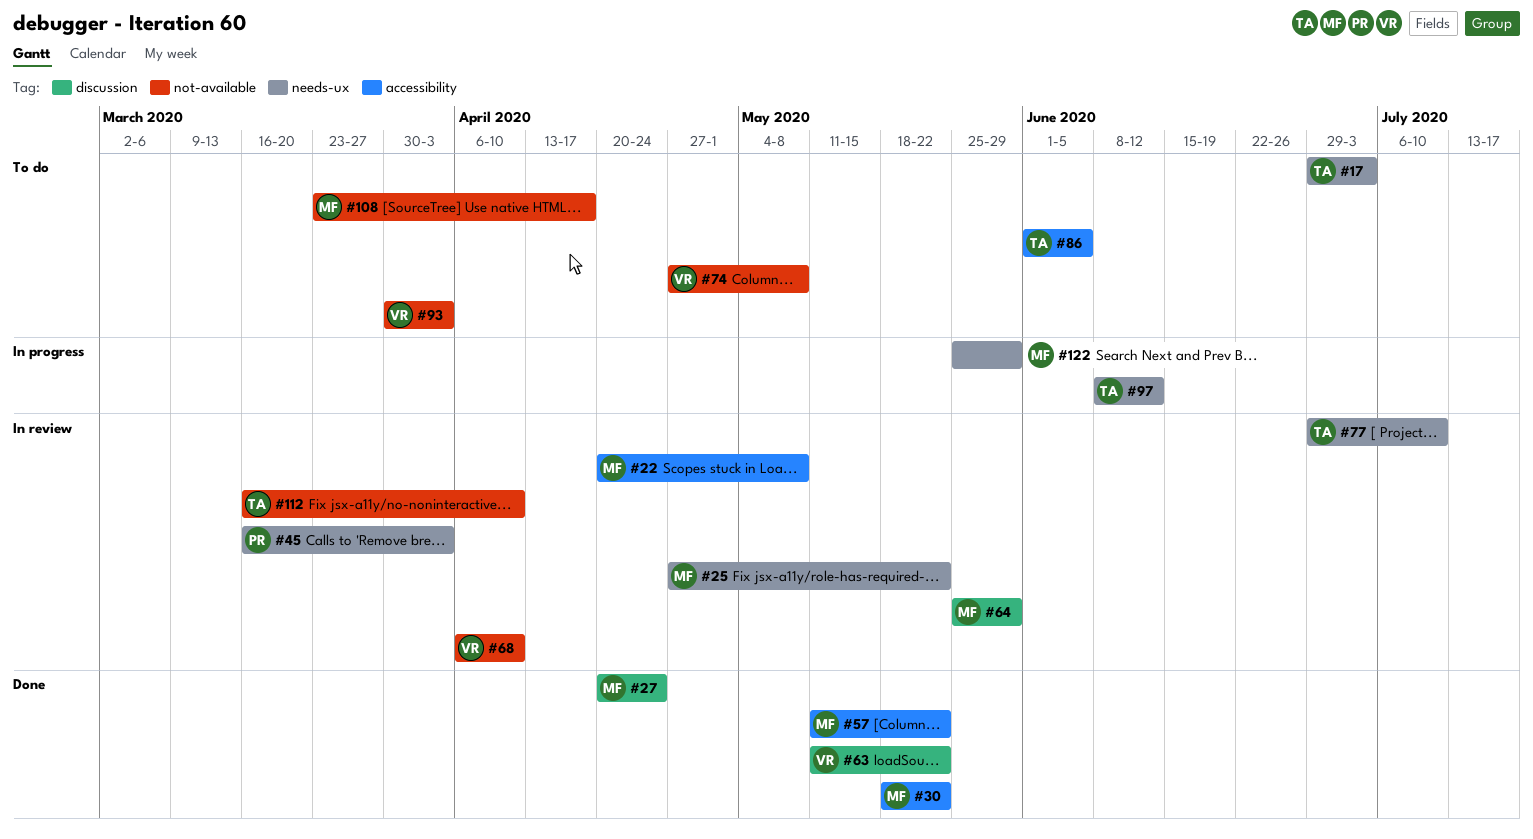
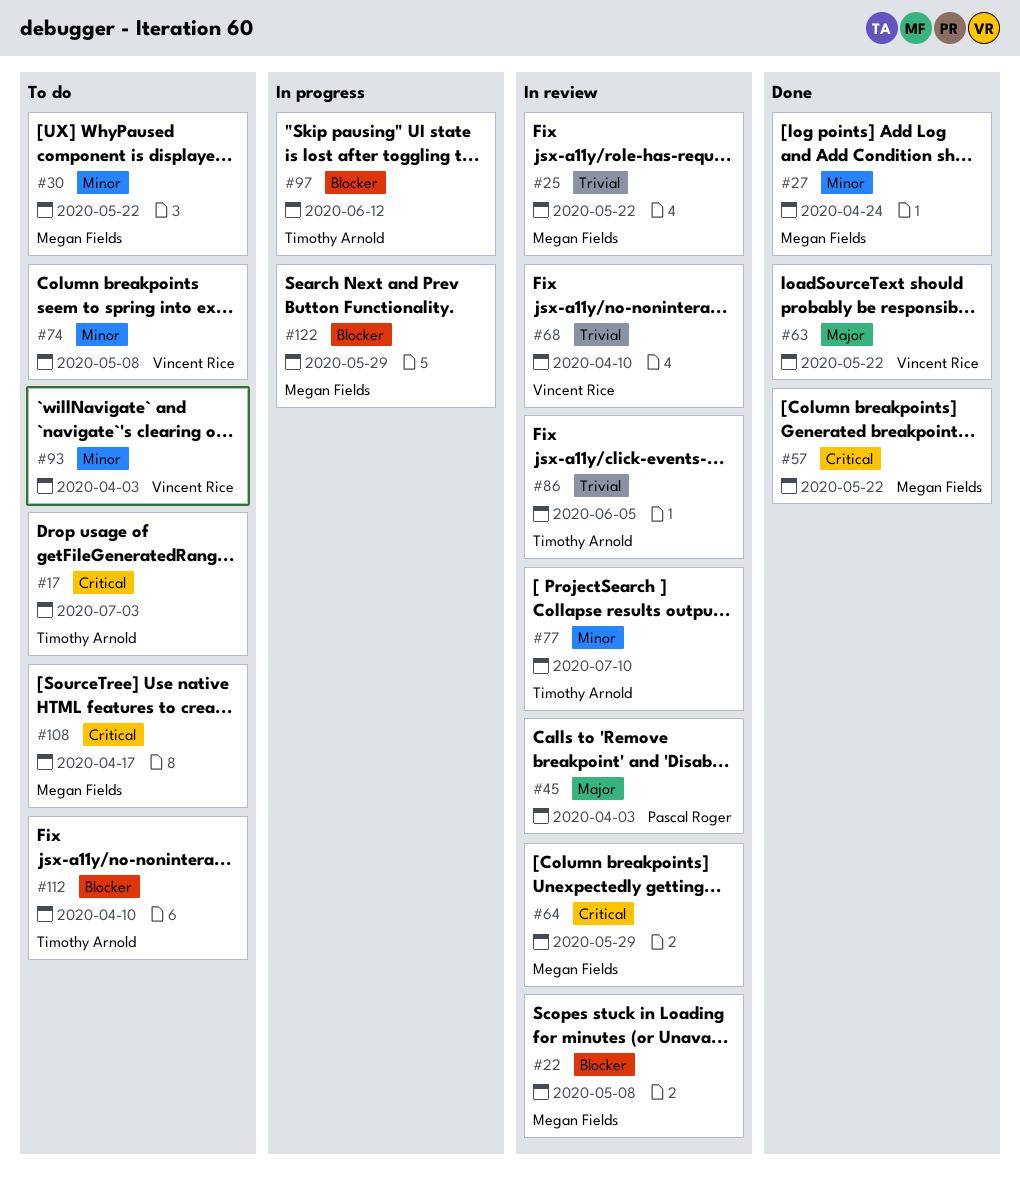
#30, status: Done -> To do
#86, status: To do -> In review
#112, status: In review -> To do

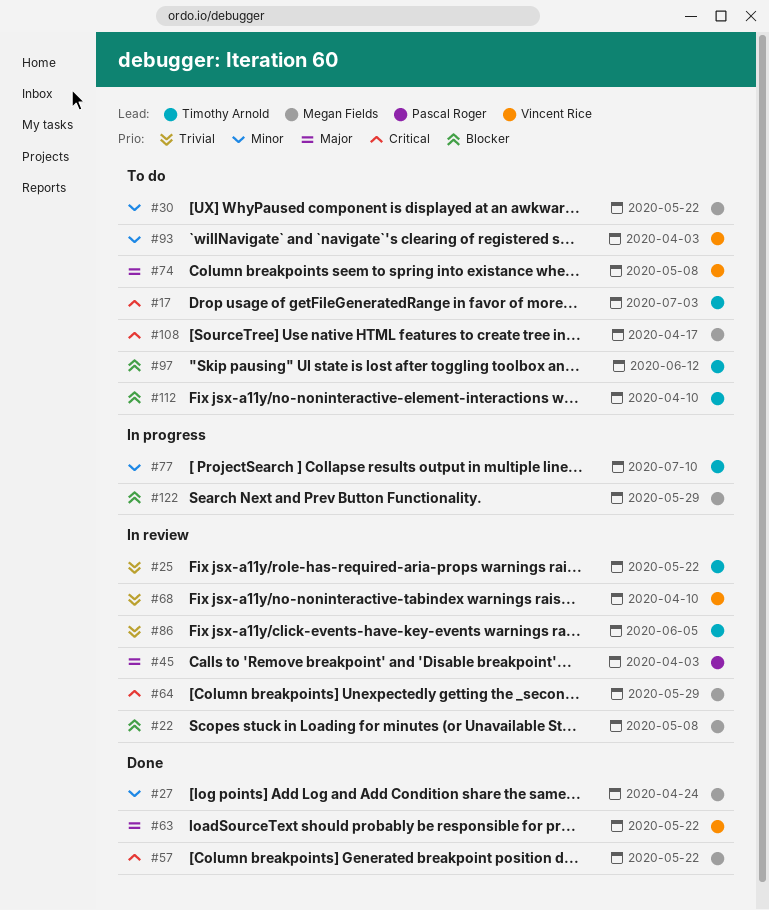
#25, owner: Megan Fields -> Timothy Arnold
#74, priority: Minor -> Major
#77, status: In review -> In progress
#97, status: In progress -> To do

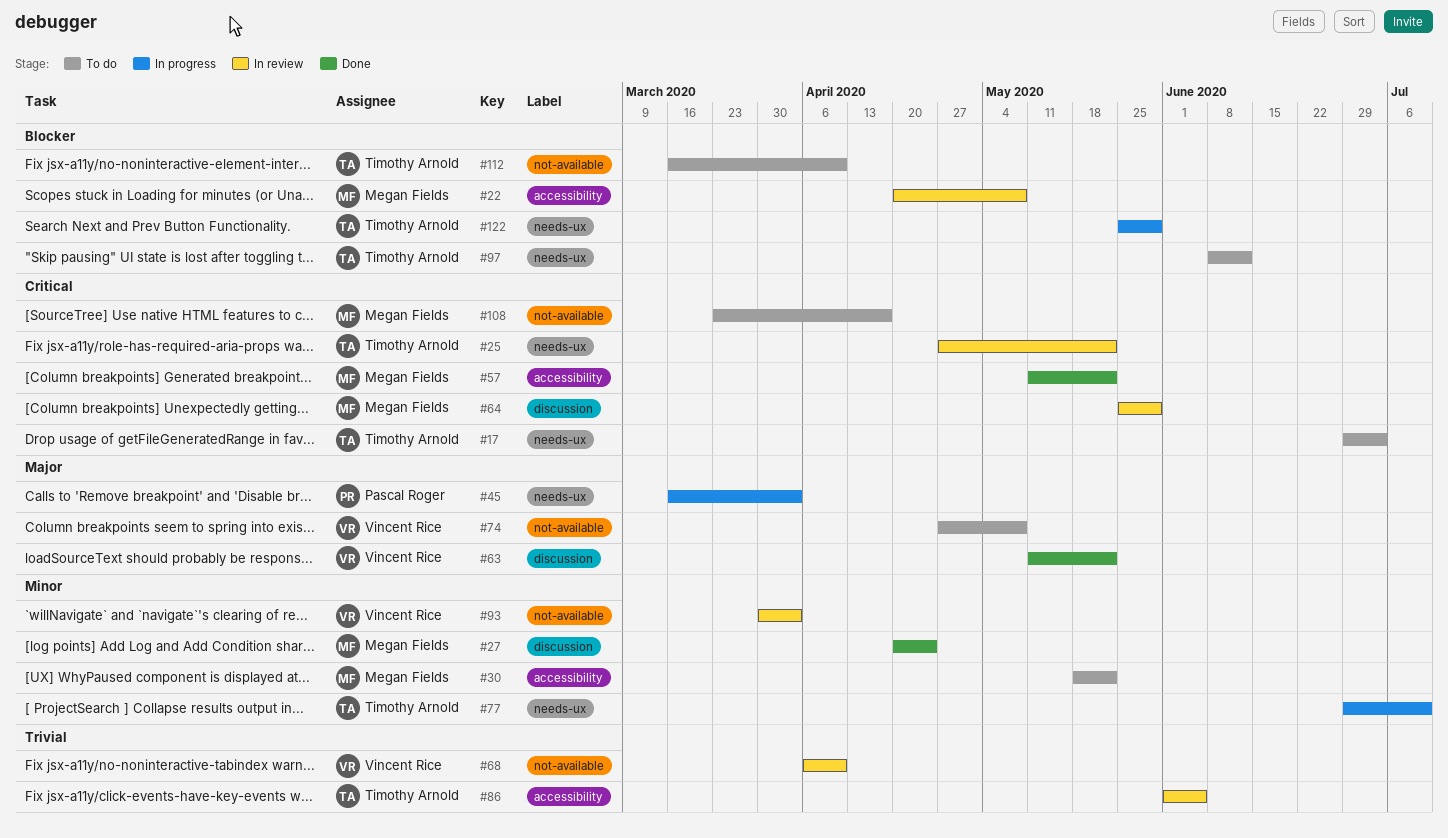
#25, priority: Trivial -> Critical
#45, status: In review -> In progress
#93, status: To do -> In review
#122, owner: Megan Fields -> Timothy Arnold

